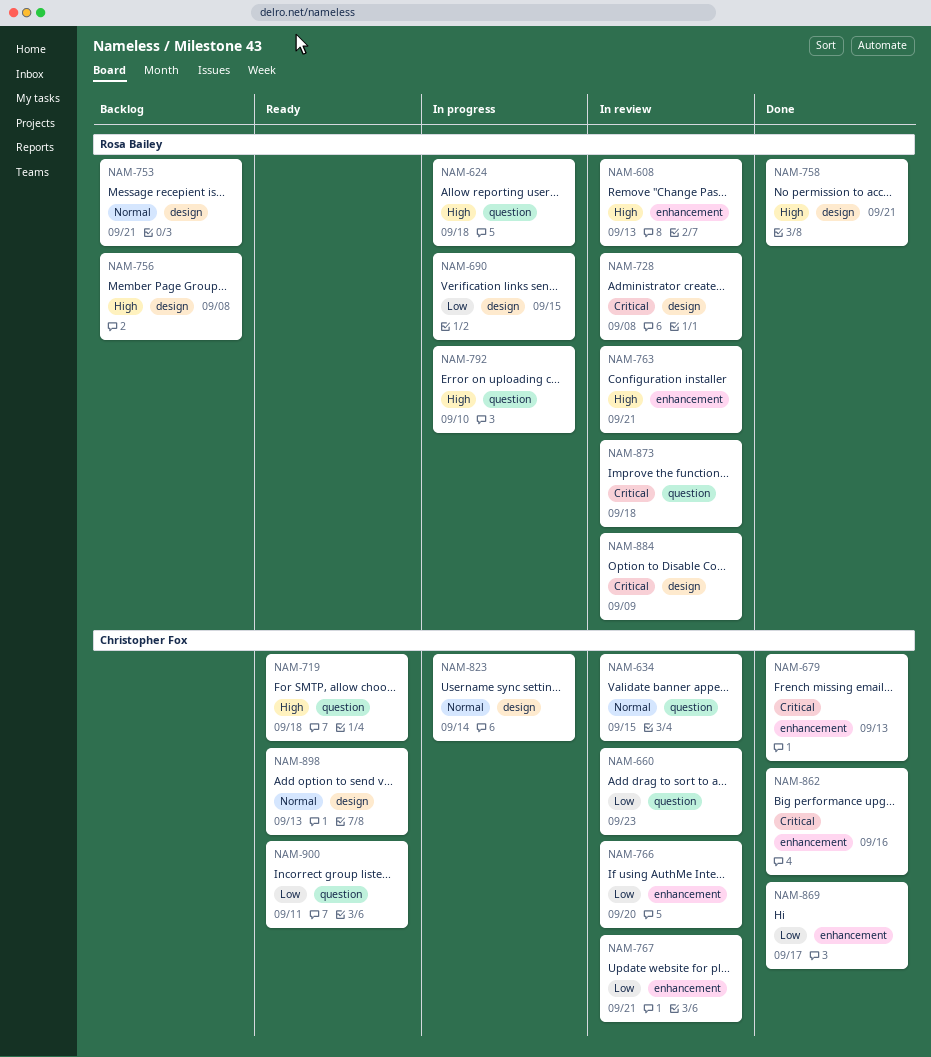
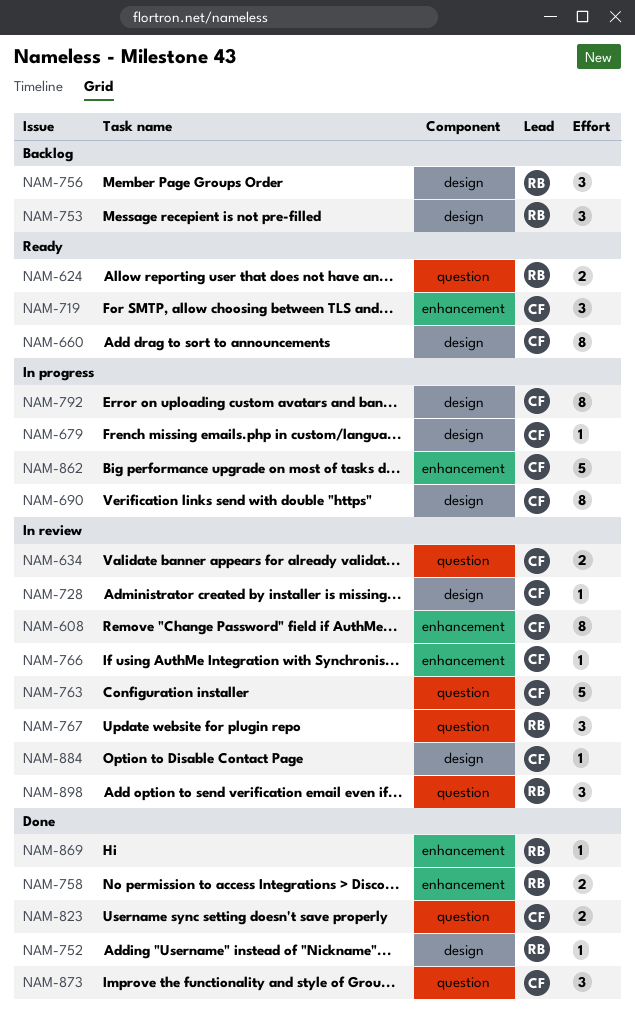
NAM-608, owner: Rosa Bailey -> Christopher Fox
NAM-624, status: In progress -> Ready
NAM-660, status: In review -> Ready
NAM-660, label: question -> design
NAM-679, status: Done -> In progress
NAM-679, label: enhancement -> design
NAM-690, owner: Rosa Bailey -> Christopher Fox
NAM-719, label: question -> enhancement
NAM-728, owner: Rosa Bailey -> Christopher Fox
NAM-752: none -> present
NAM-758, label: design -> enhancement
NAM-763, owner: Rosa Bailey -> Christopher Fox
NAM-763, label: enhancement -> question
NAM-767, owner: Christopher Fox -> Rosa Bailey
NAM-767, label: enhancement -> question
NAM-792, owner: Rosa Bailey -> Christopher Fox
NAM-792, label: question -> design
NAM-823, status: In progress -> Done
NAM-823, label: design -> question
NAM-862, status: Done -> In progress
NAM-869, owner: Christopher Fox -> Rosa Bailey
NAM-873, status: In review -> Done
NAM-873, owner: Rosa Bailey -> Christopher Fox
NAM-884, owner: Rosa Bailey -> Christopher Fox
NAM-898, status: Ready -> In review
NAM-898, owner: Christopher Fox -> Rosa Bailey
NAM-898, label: design -> question
NAM-900: present -> none

